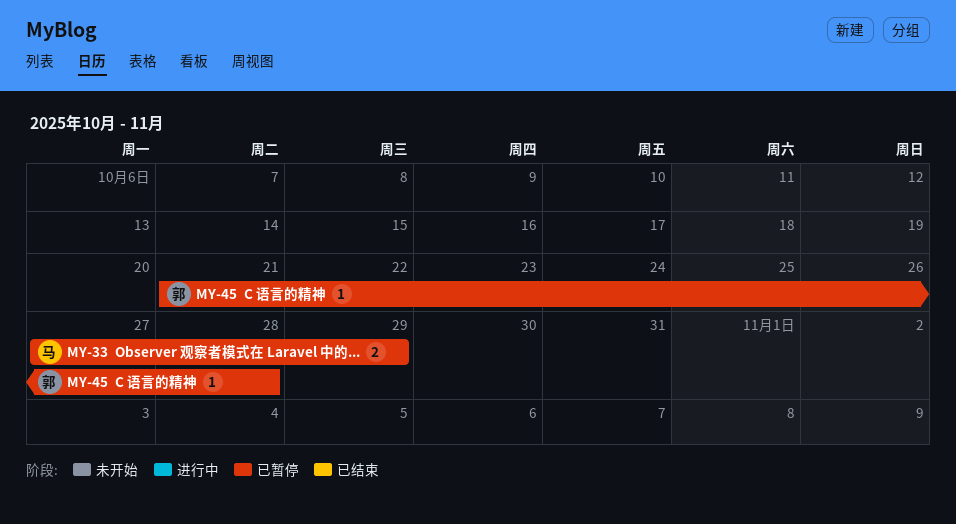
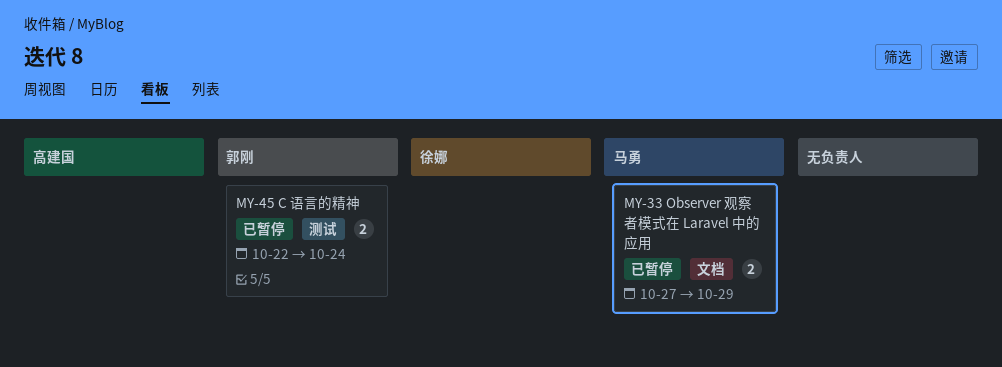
MY-45, estimate: 1 -> 2
MY-45, start: Oct 21 -> Oct 22
MY-45, due: Oct 28 -> Oct 24

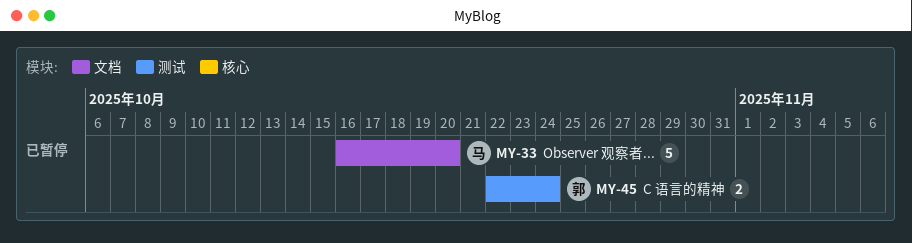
MY-33, estimate: 2 -> 5
MY-33, start: Oct 27 -> Oct 16
MY-33, due: Oct 29 -> Oct 20

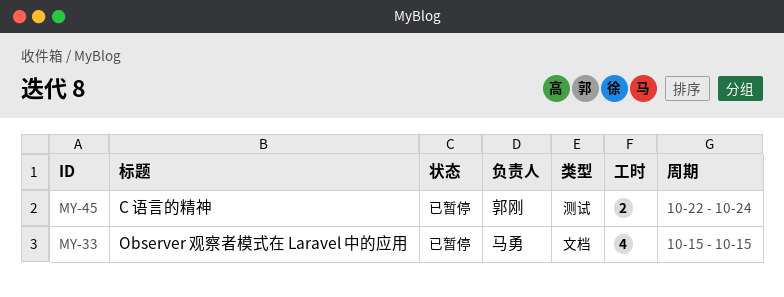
MY-33, estimate: 5 -> 4
MY-33, start: Oct 16 -> Oct 15
MY-33, due: Oct 20 -> Oct 15

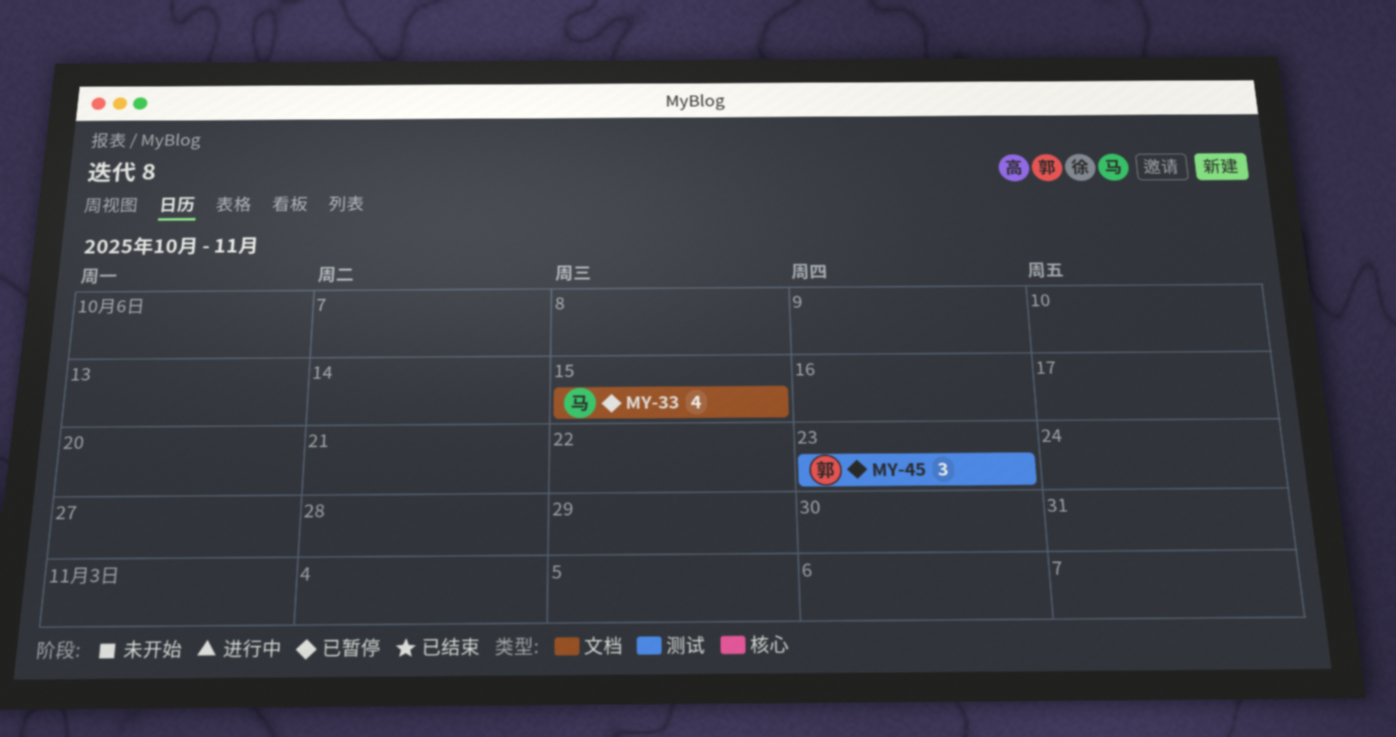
MY-45, estimate: 2 -> 3
MY-45, start: Oct 22 -> Oct 23
MY-45, due: Oct 24 -> Oct 23

